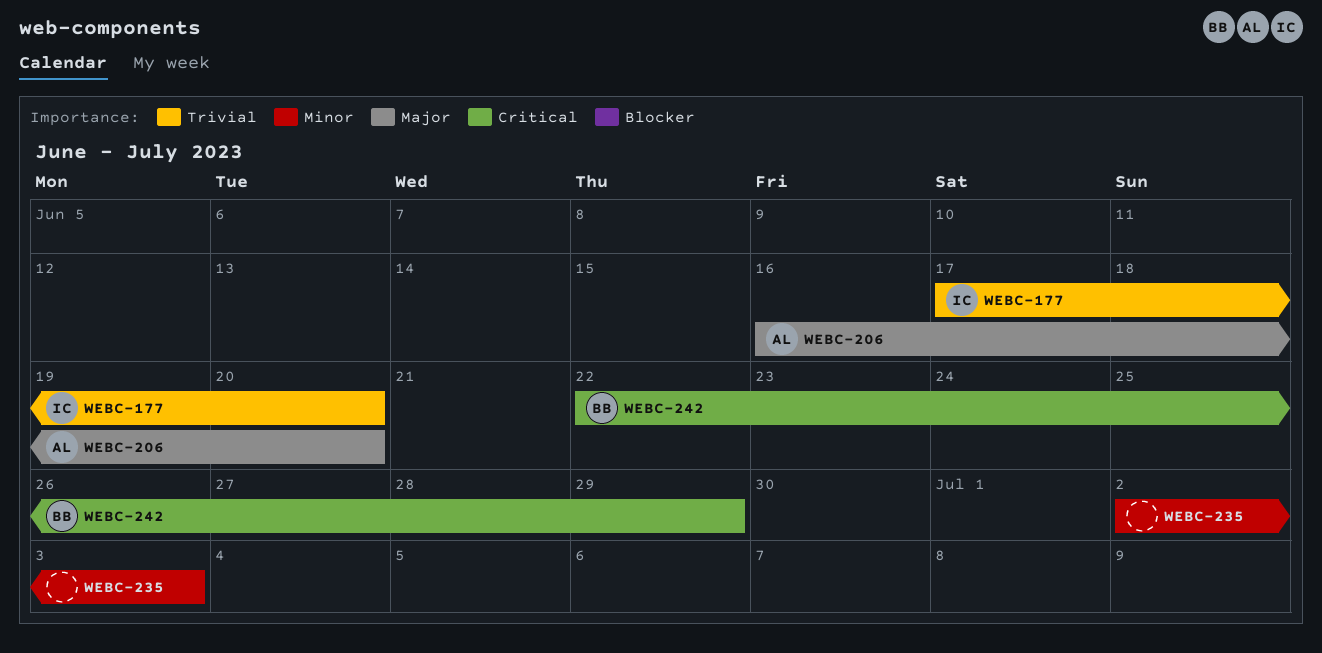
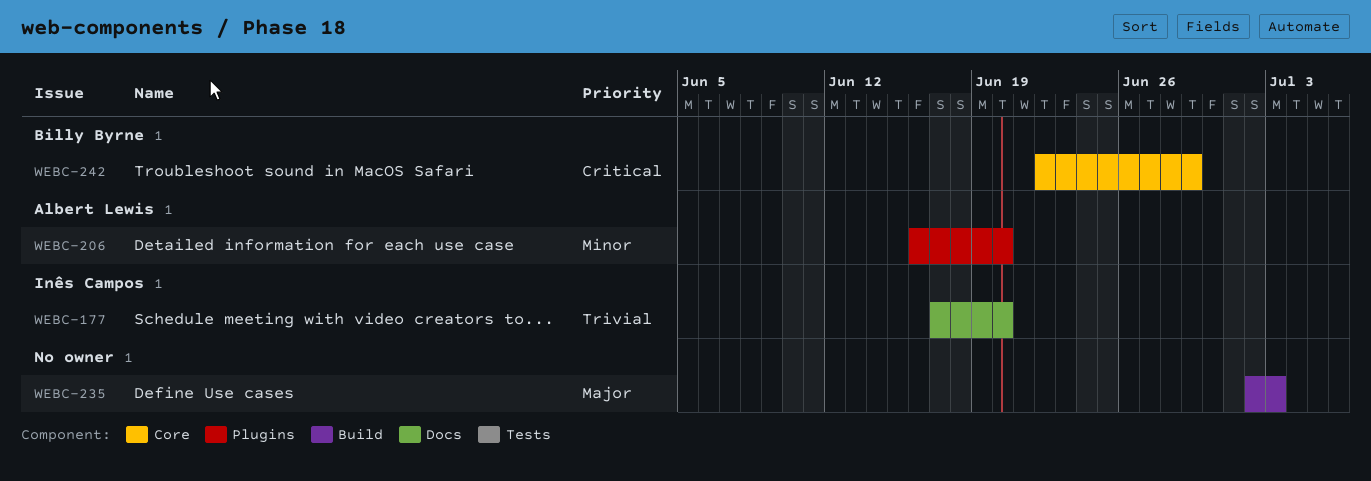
WEBC-206, priority: Major -> Minor
WEBC-235, priority: Minor -> Major

